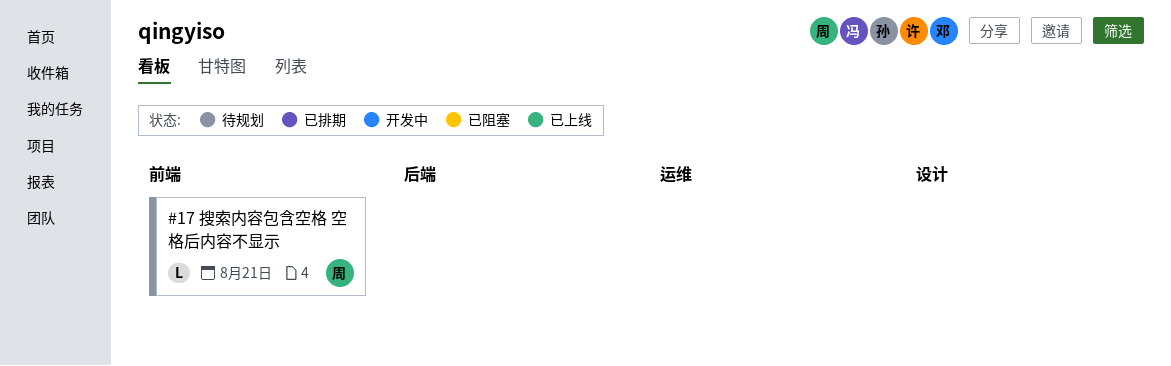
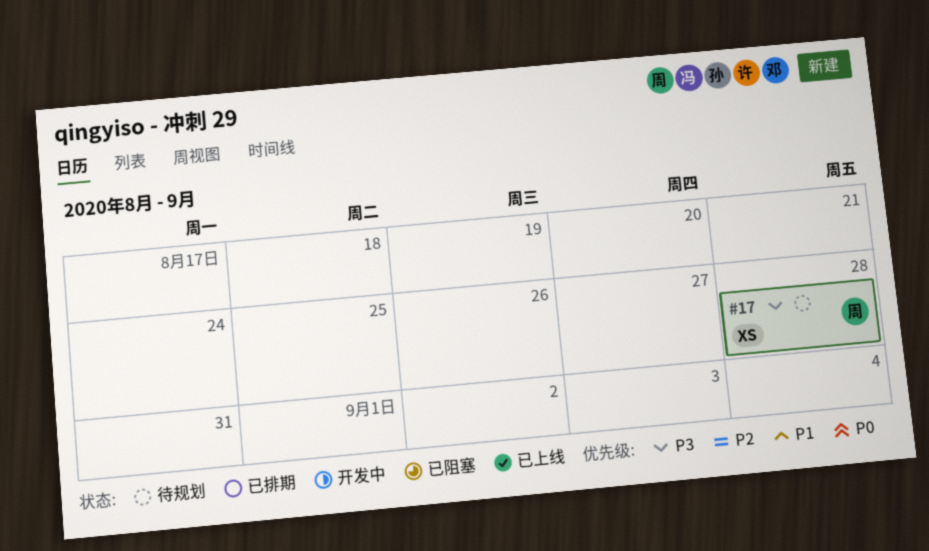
#17, estimate: L -> XS
#17, due: Aug 21 -> Aug 28

